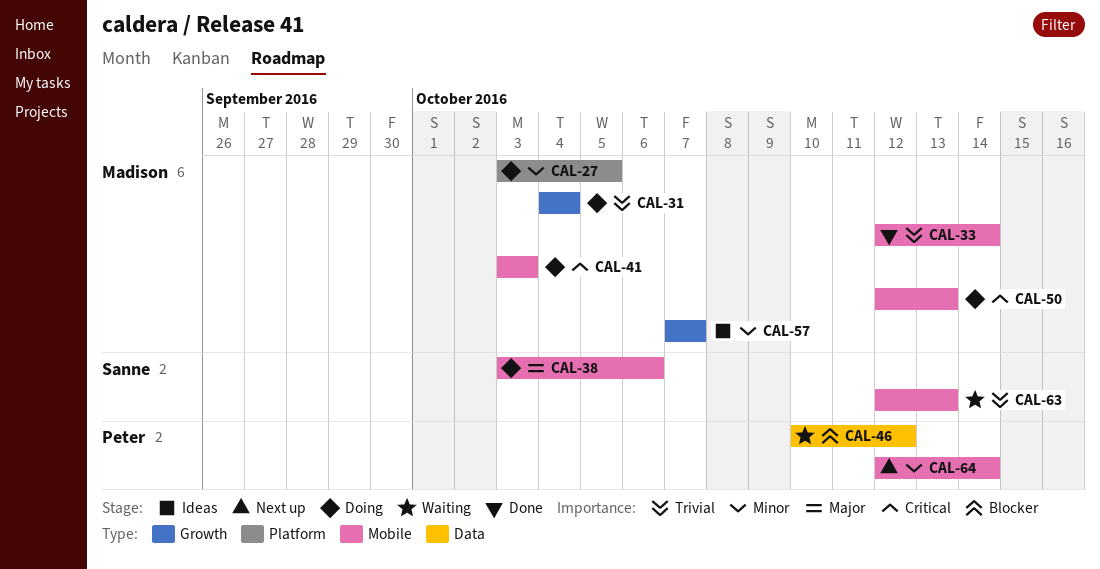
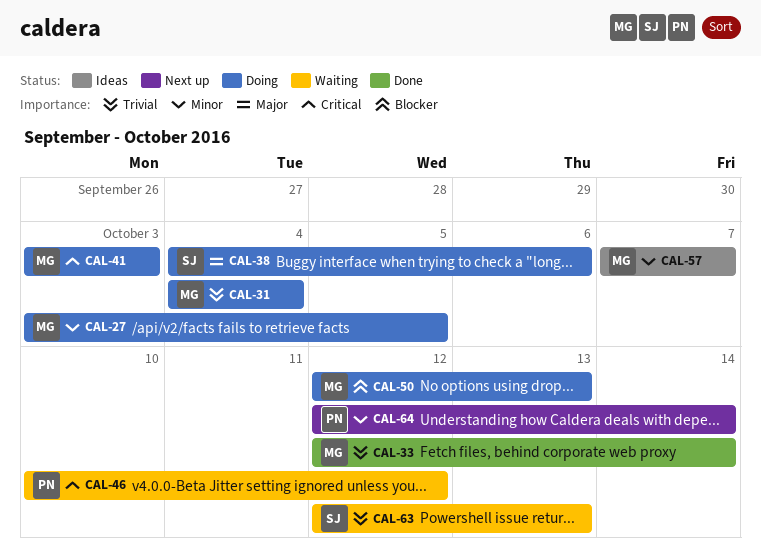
CAL-38, start: Oct 3 -> Oct 4
CAL-46, priority: Blocker -> Critical
CAL-50, priority: Critical -> Blocker

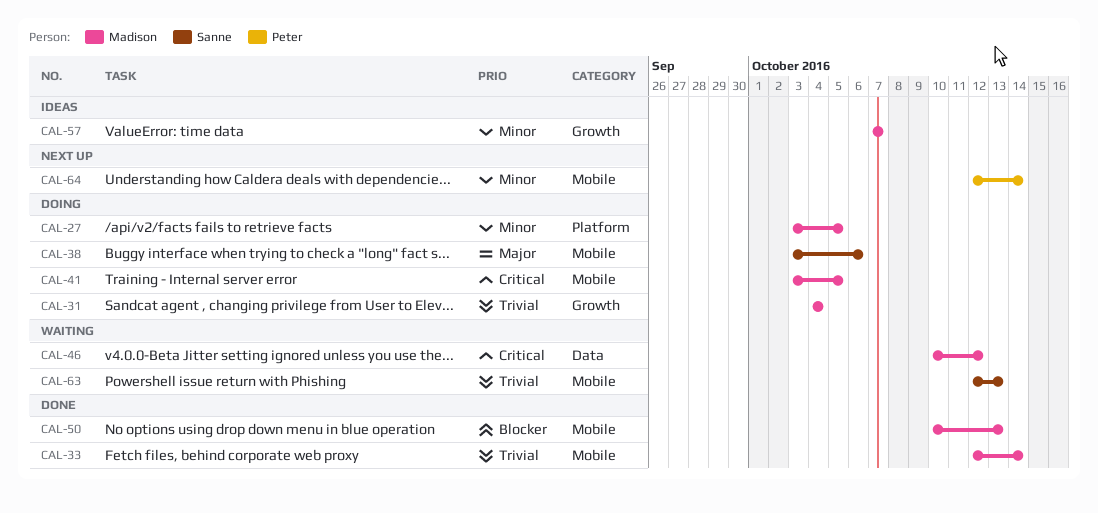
CAL-38, start: Oct 4 -> Oct 3
CAL-41, due: Oct 3 -> Oct 5
CAL-46, owner: Peter -> Madison
CAL-50, status: Doing -> Done
CAL-50, start: Oct 12 -> Oct 10

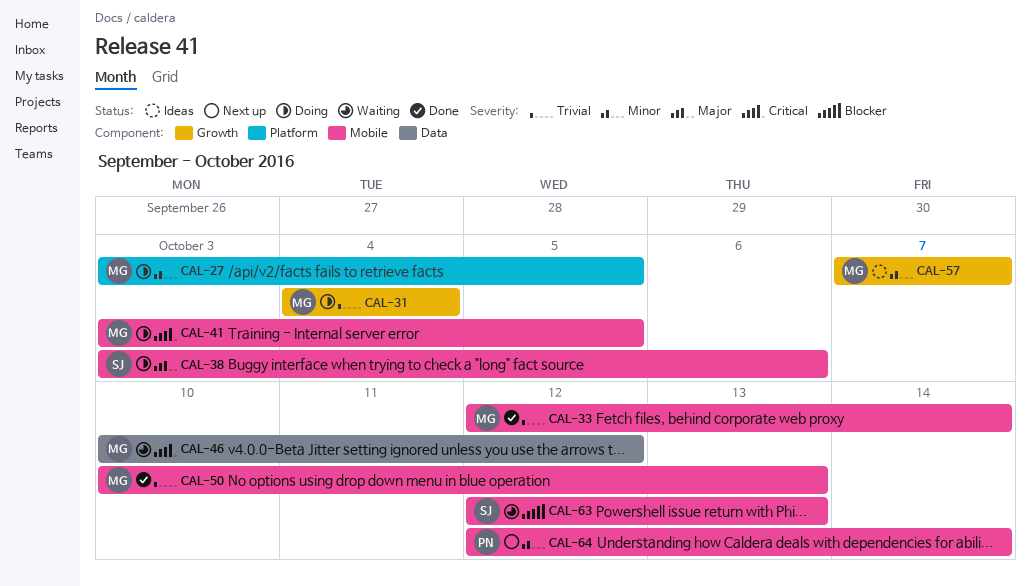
CAL-50, priority: Blocker -> Trivial
CAL-63, priority: Trivial -> Blocker

